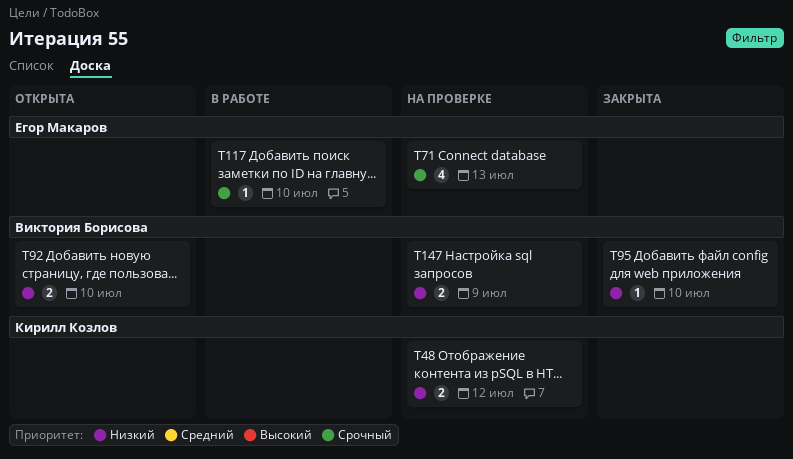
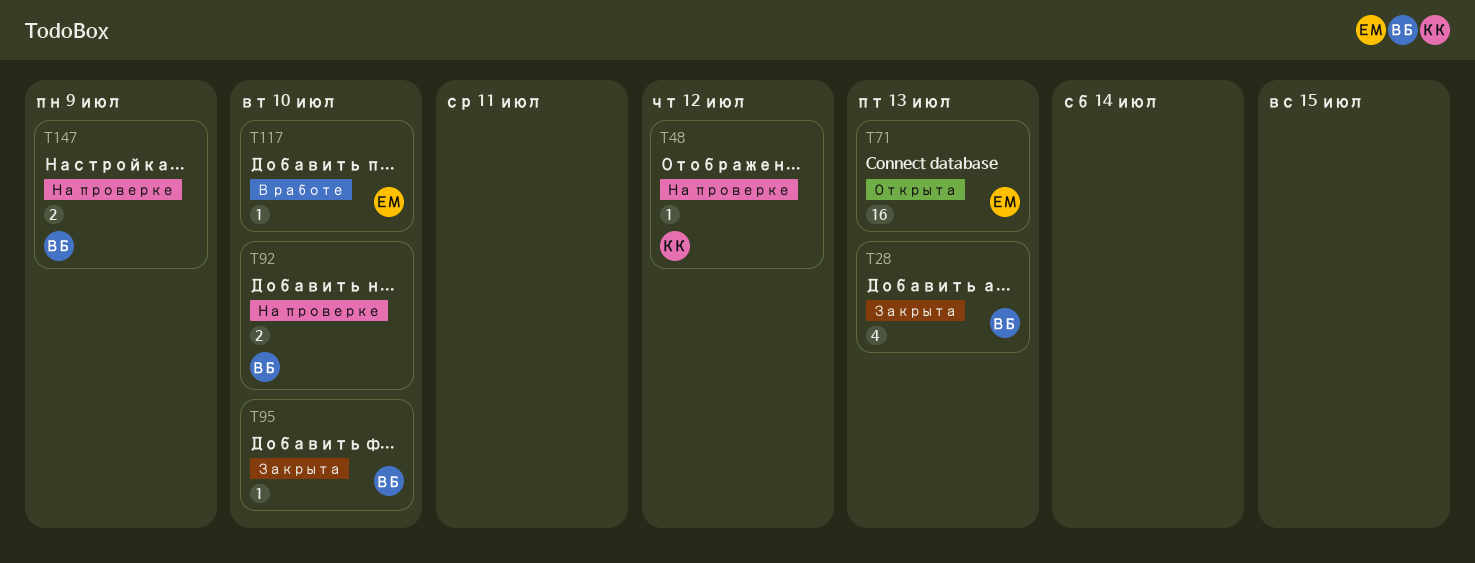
T28: none -> present
T48, estimate: 2 -> 1
T71, status: На проверке -> Открыта
T71, estimate: 4 -> 16
T92, status: Открыта -> На проверке

